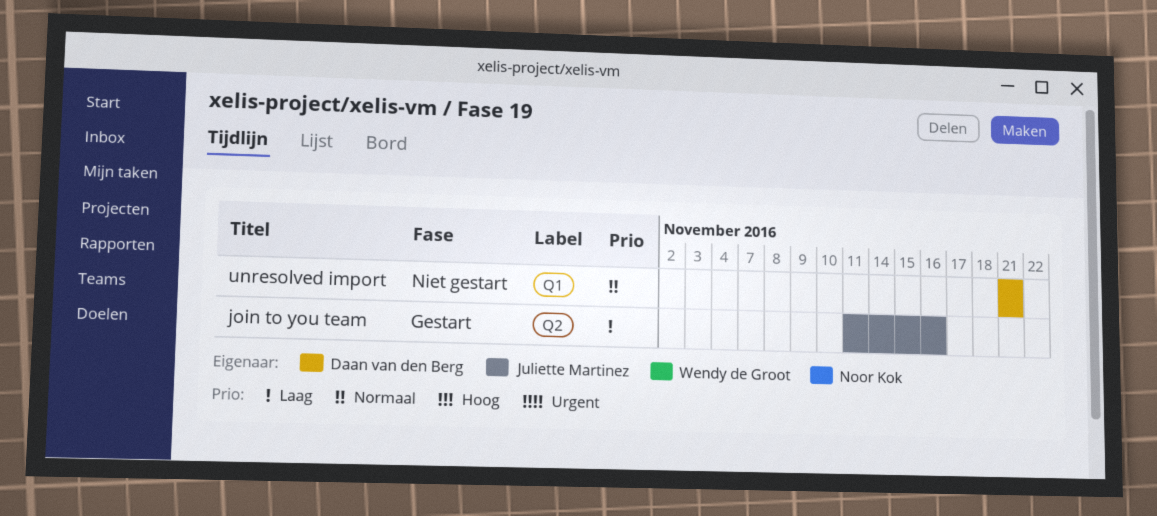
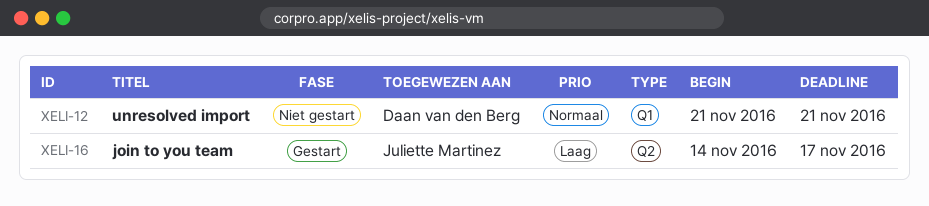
join to you team, start: Nov 11 -> Nov 14
join to you team, due: Nov 16 -> Nov 17

